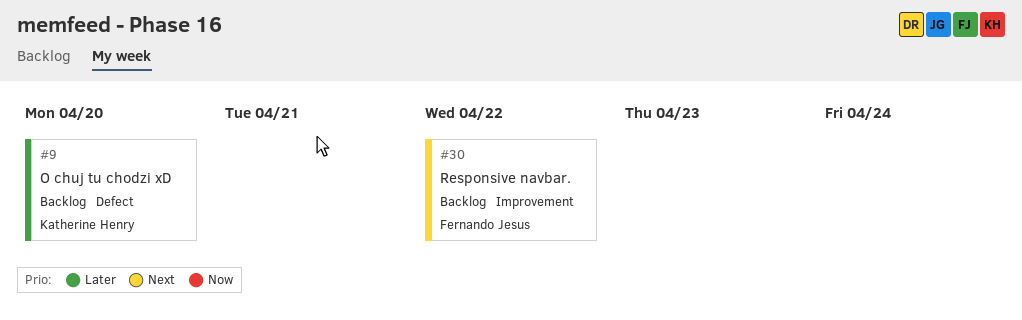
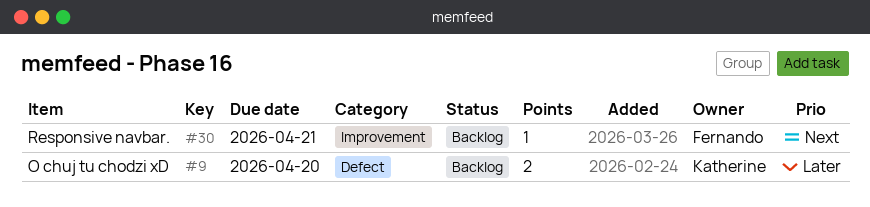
#30, due: Apr 22 -> Apr 21

